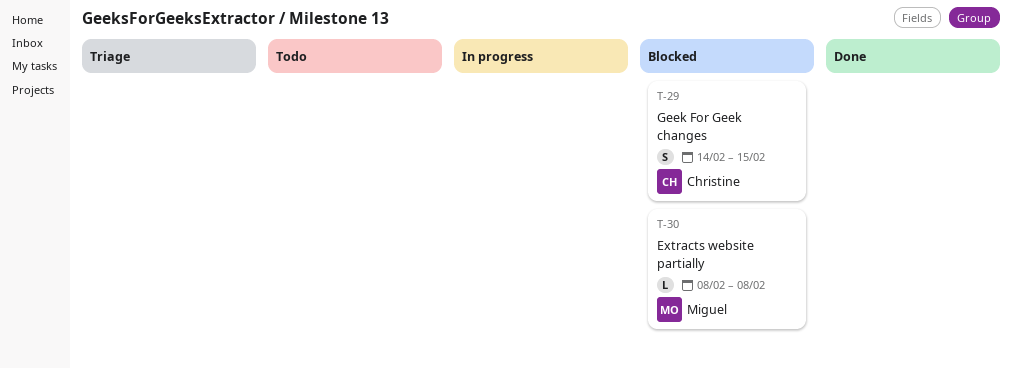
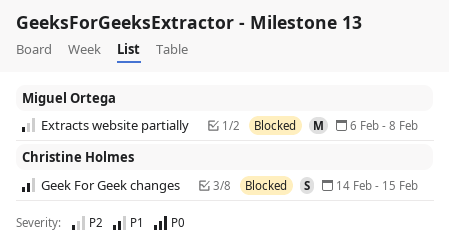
Extracts website partially, estimate: L -> M
Extracts website partially, start: Feb 8 -> Feb 6

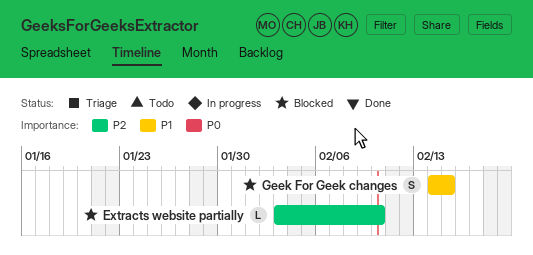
Extracts website partially, estimate: M -> L
Extracts website partially, start: Feb 6 -> Feb 3
Extracts website partially, due: Feb 8 -> Feb 10

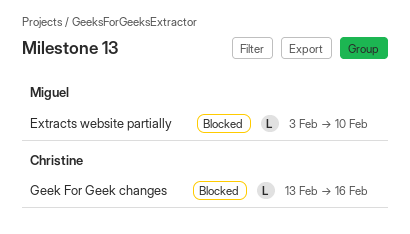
Geek For Geek changes, estimate: S -> L
Geek For Geek changes, start: Feb 14 -> Feb 13
Geek For Geek changes, due: Feb 15 -> Feb 16

